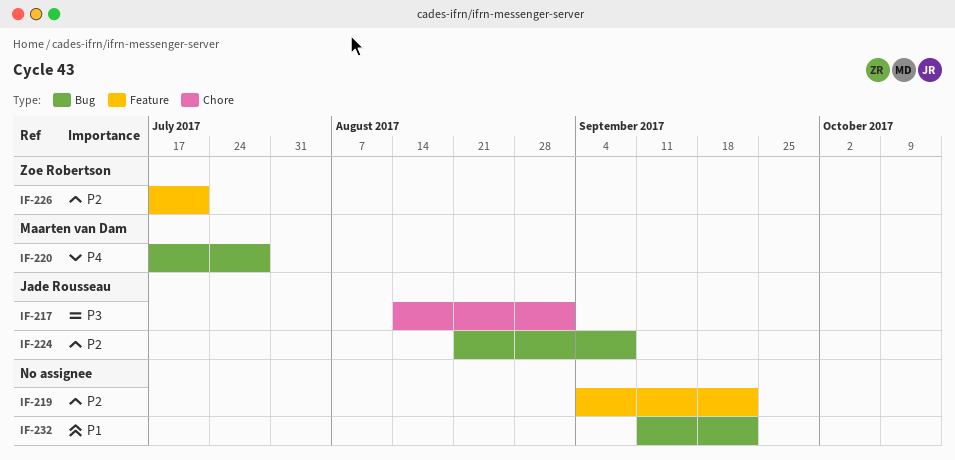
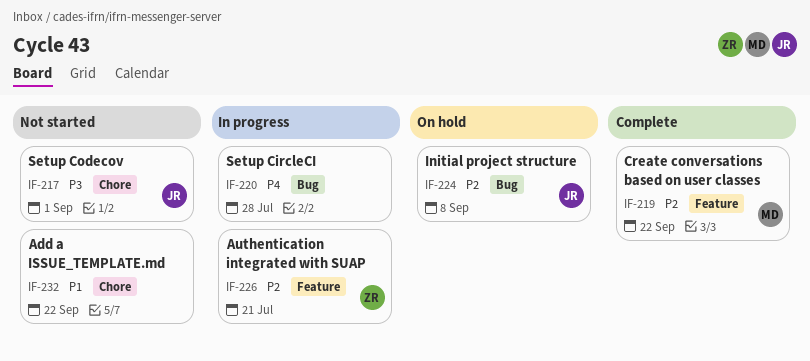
IF-219, owner: none -> Maarten van Dam
IF-220, owner: Maarten van Dam -> none
IF-232, label: Bug -> Chore

